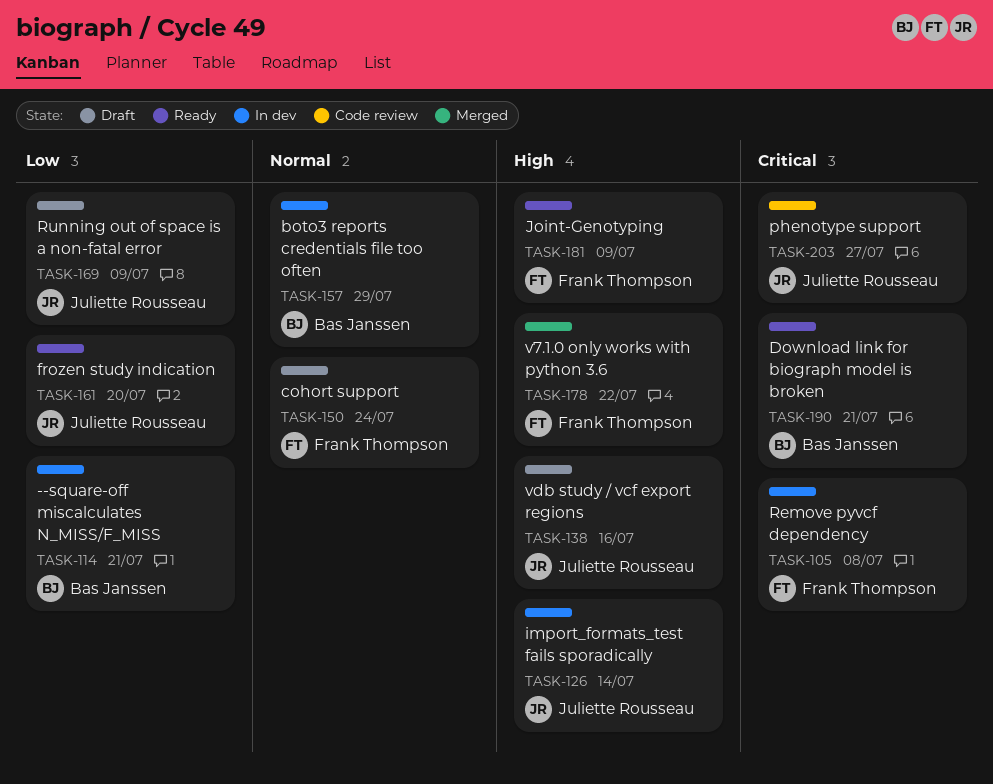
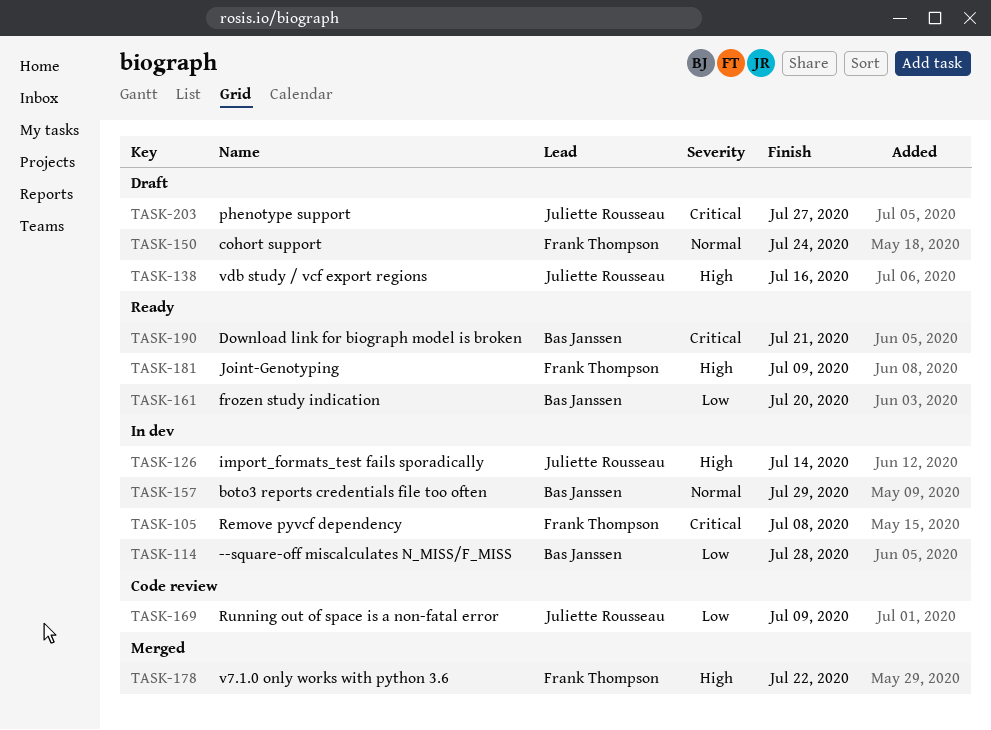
TASK-114, due: Jul 21 -> Jul 28
TASK-161, owner: Juliette Rousseau -> Bas Janssen
TASK-169, status: Draft -> Code review
TASK-203, status: Code review -> Draft

